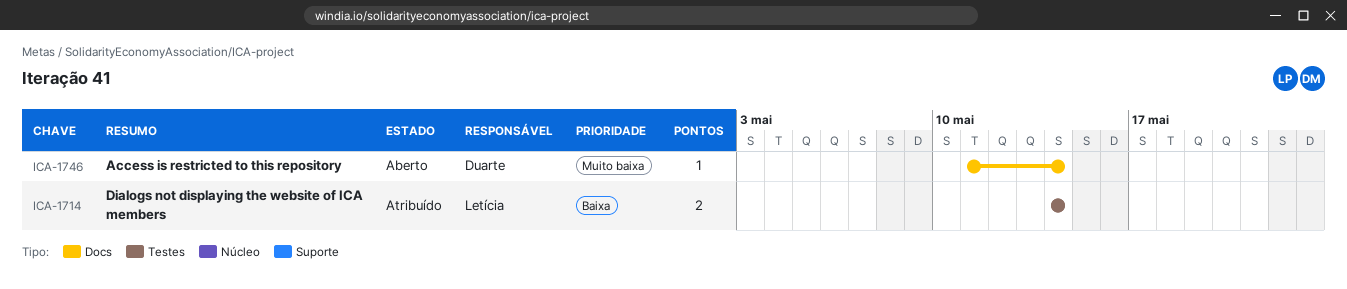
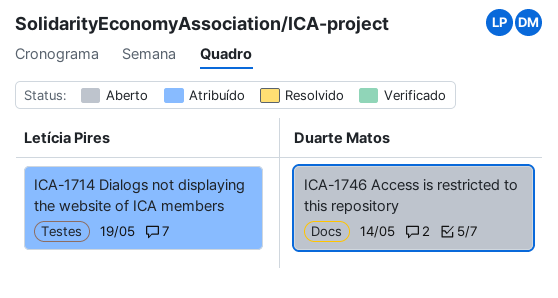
ICA-1714, due: May 14 -> May 19

